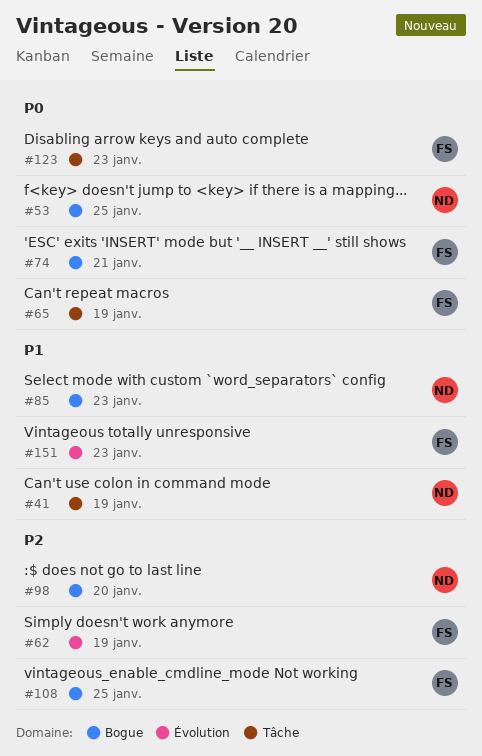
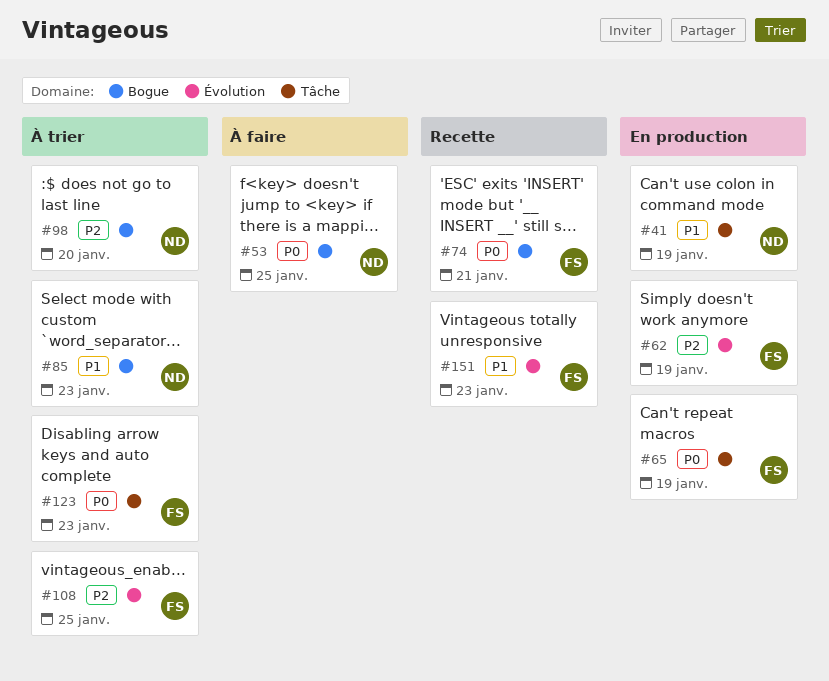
#108, label: Bogue -> Évolution

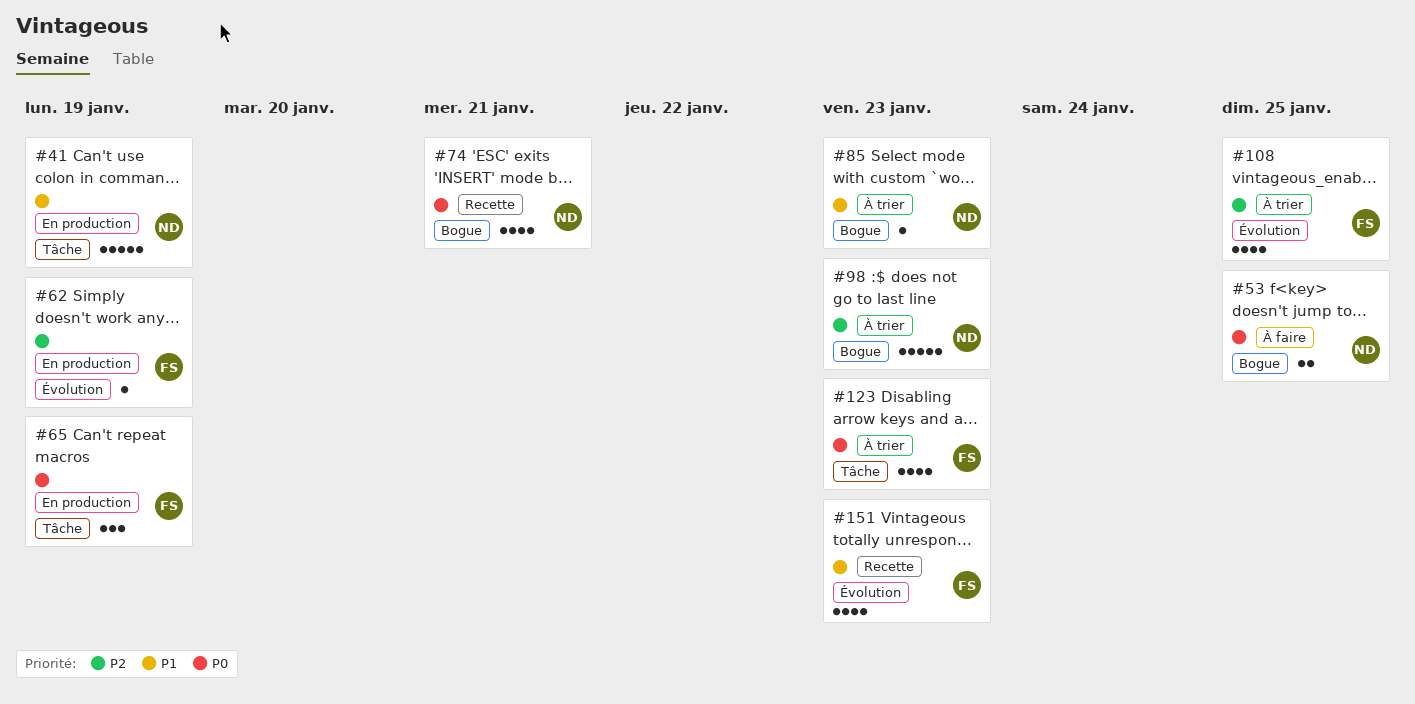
#74, owner: FS -> ND
#98, due: Jan 20 -> Jan 23

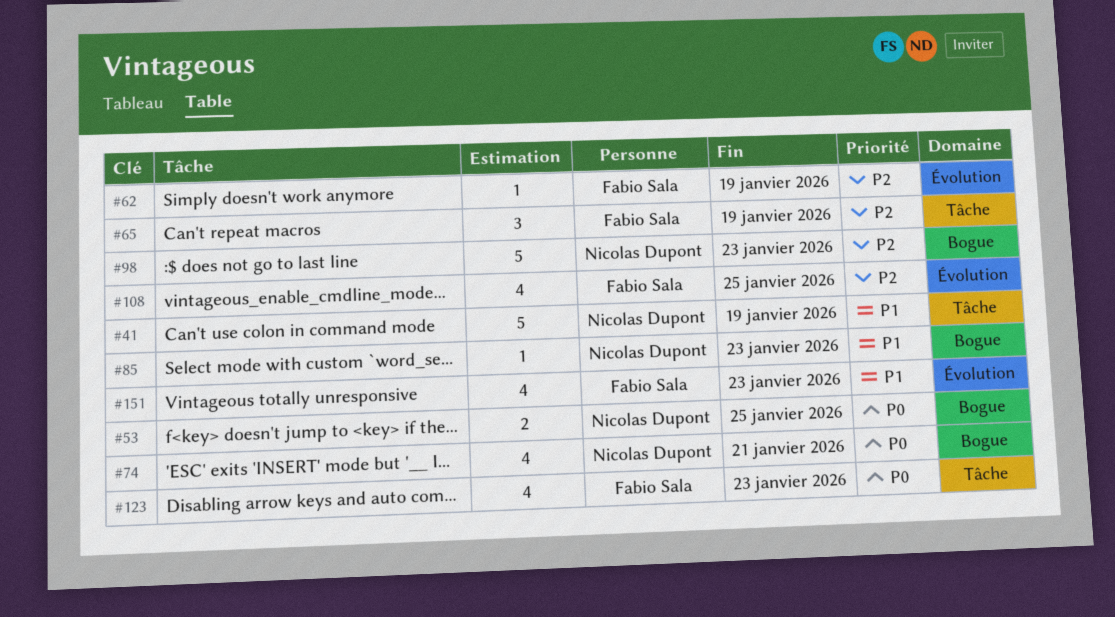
#65, priority: P0 -> P2

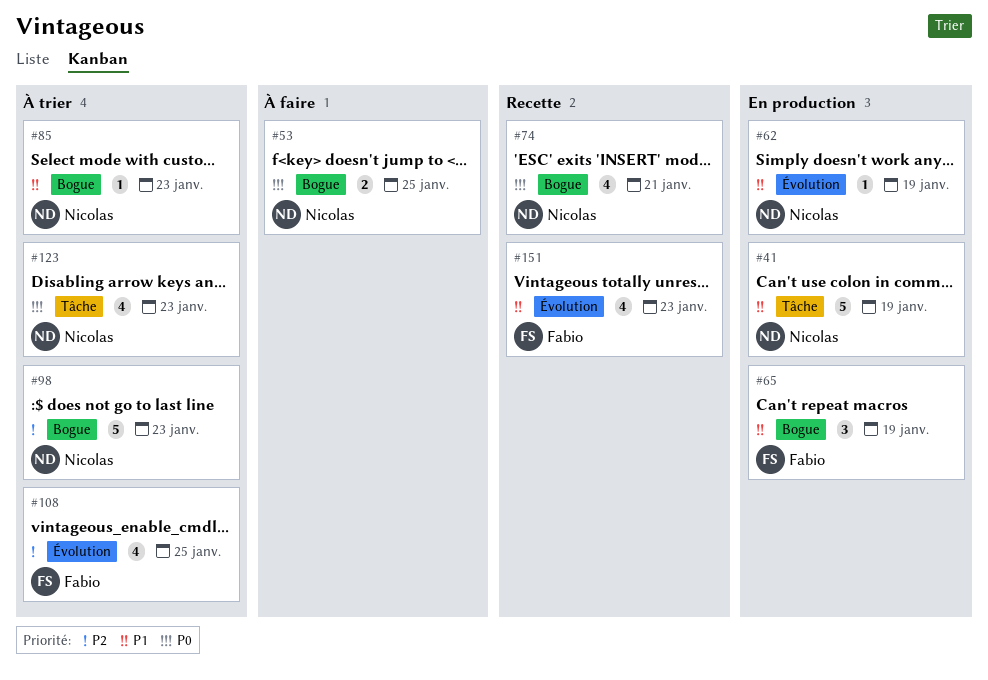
#62, owner: Fabio Sala -> Nicolas Dupont
#62, priority: P2 -> P1
#65, priority: P2 -> P1
#65, label: Tâche -> Bogue
#123, owner: Fabio Sala -> Nicolas Dupont

